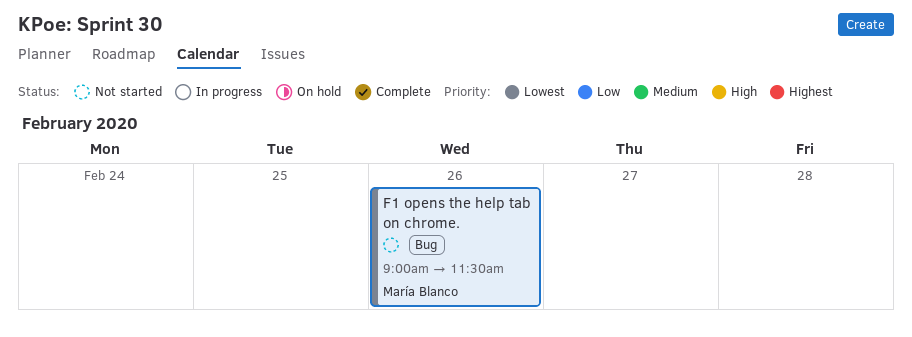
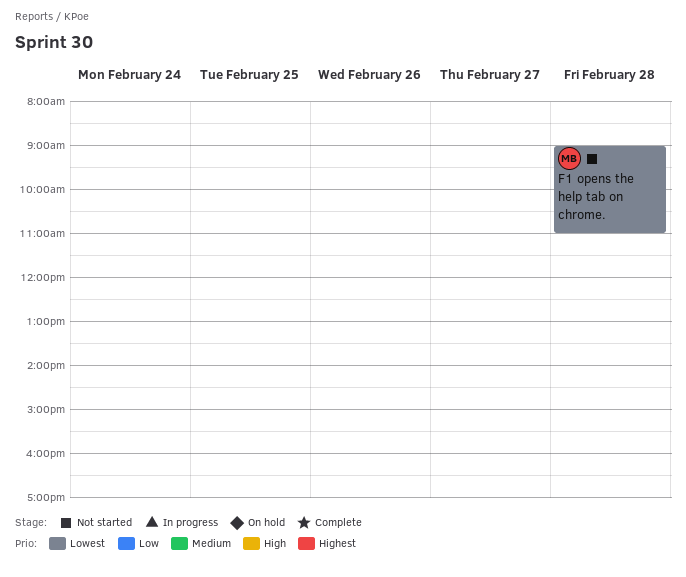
F1 opens the help tab on chrome., day: Feb 26 -> Feb 28
F1 opens the help tab on chrome., ends: 11:30 -> 11:00

